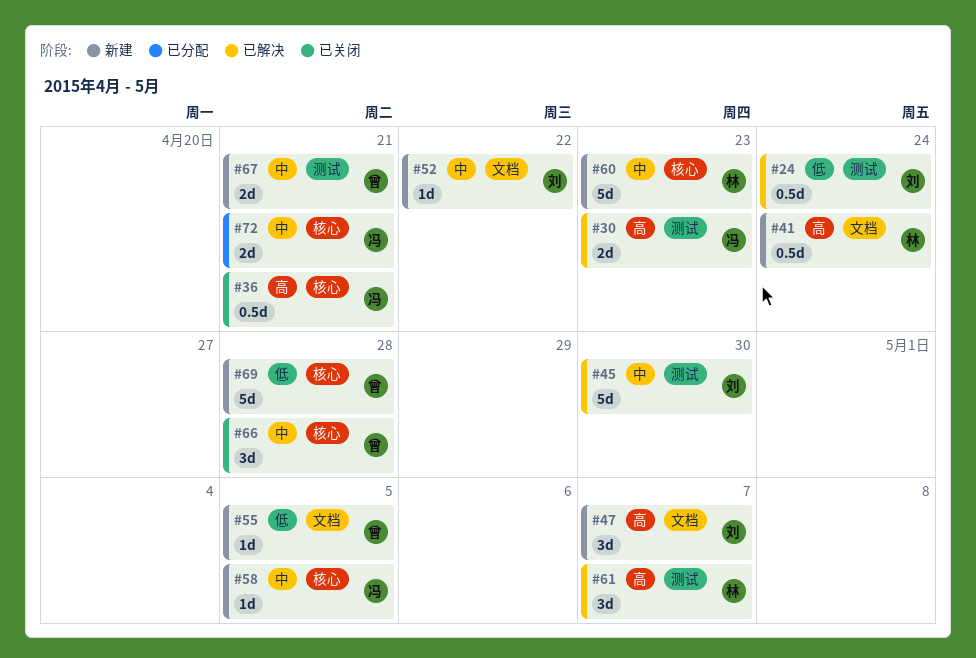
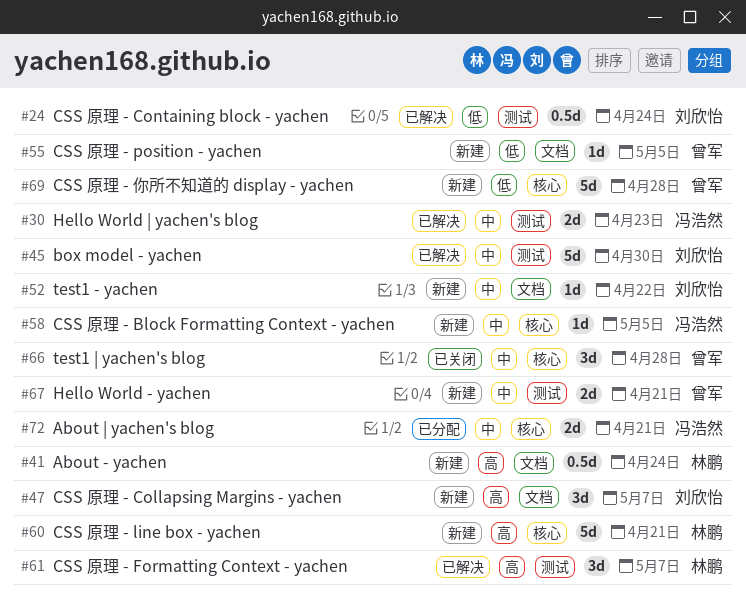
#30, priority: 高 -> 中
#36: present -> none
#60, priority: 中 -> 高
#60, due: Apr 23 -> Apr 21

